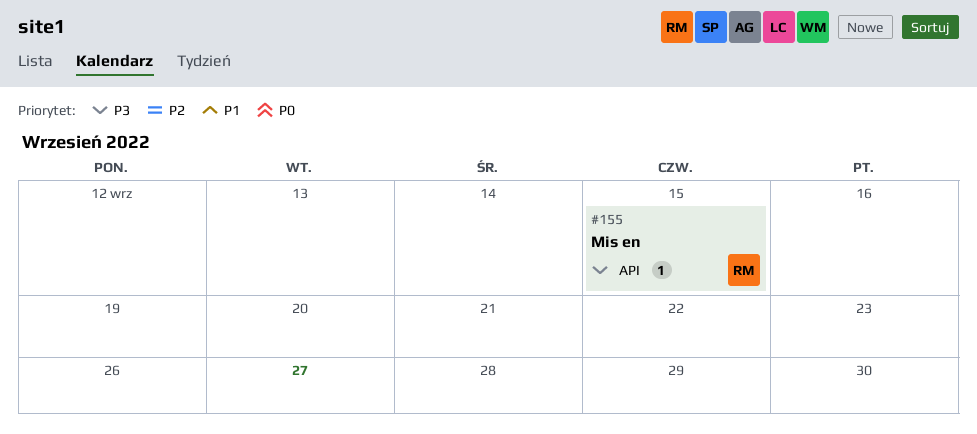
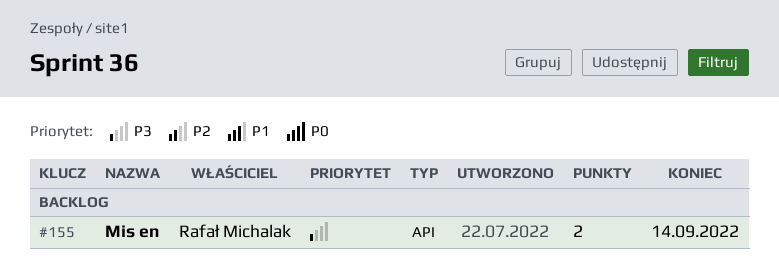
#155, estimate: 1 -> 2
#155, due: Sep 15 -> Sep 14

